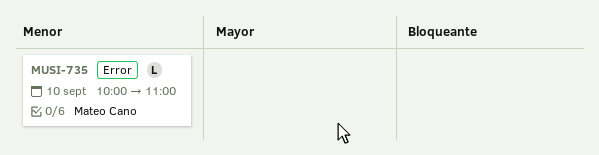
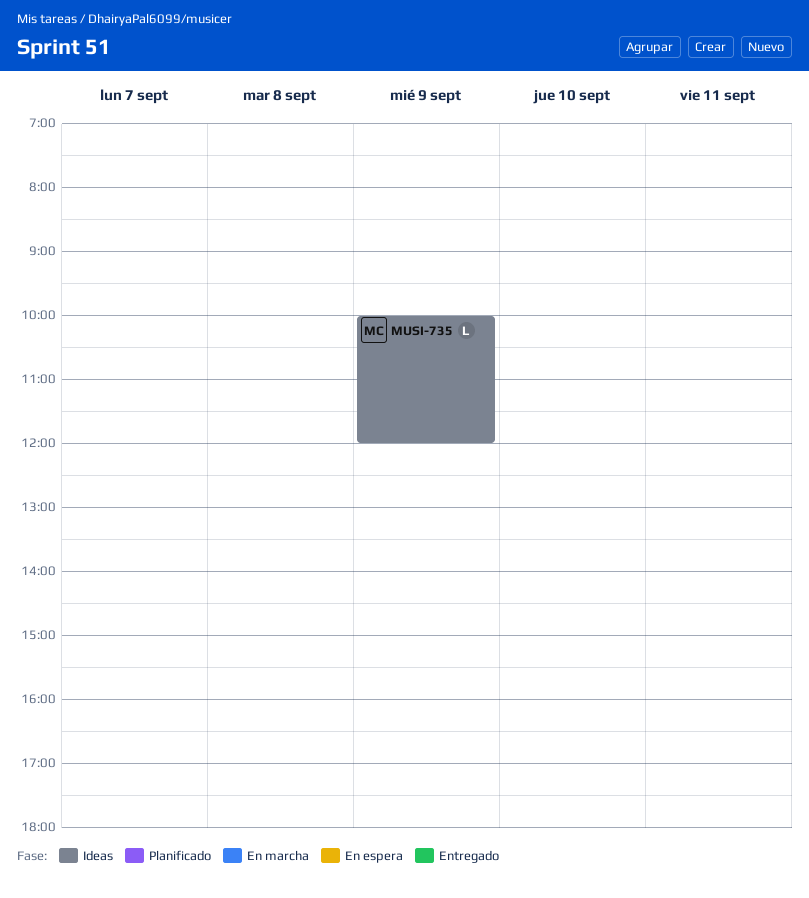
MUSI-735, day: Sep 10 -> Sep 9
MUSI-735, ends: 11:00 -> 12:00

